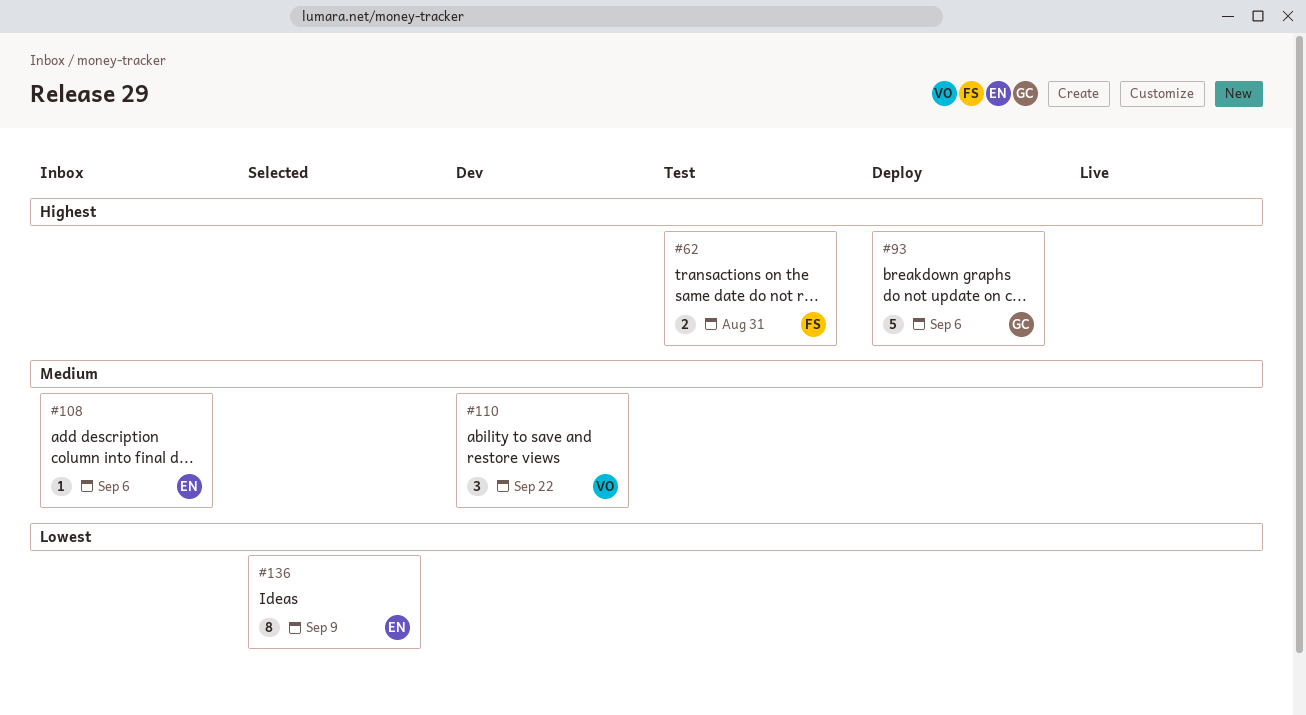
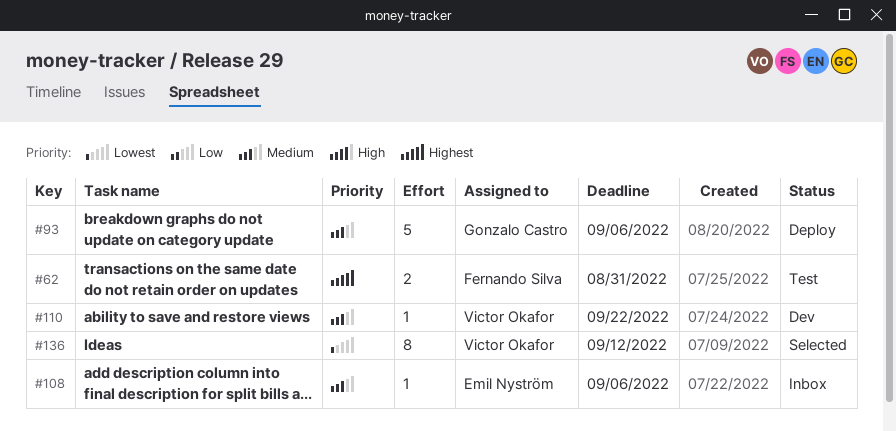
#93, priority: Highest -> Medium
#110, estimate: 3 -> 1
#136, owner: Emil Nyström -> Victor Okafor
#136, due: Sep 9 -> Sep 12

